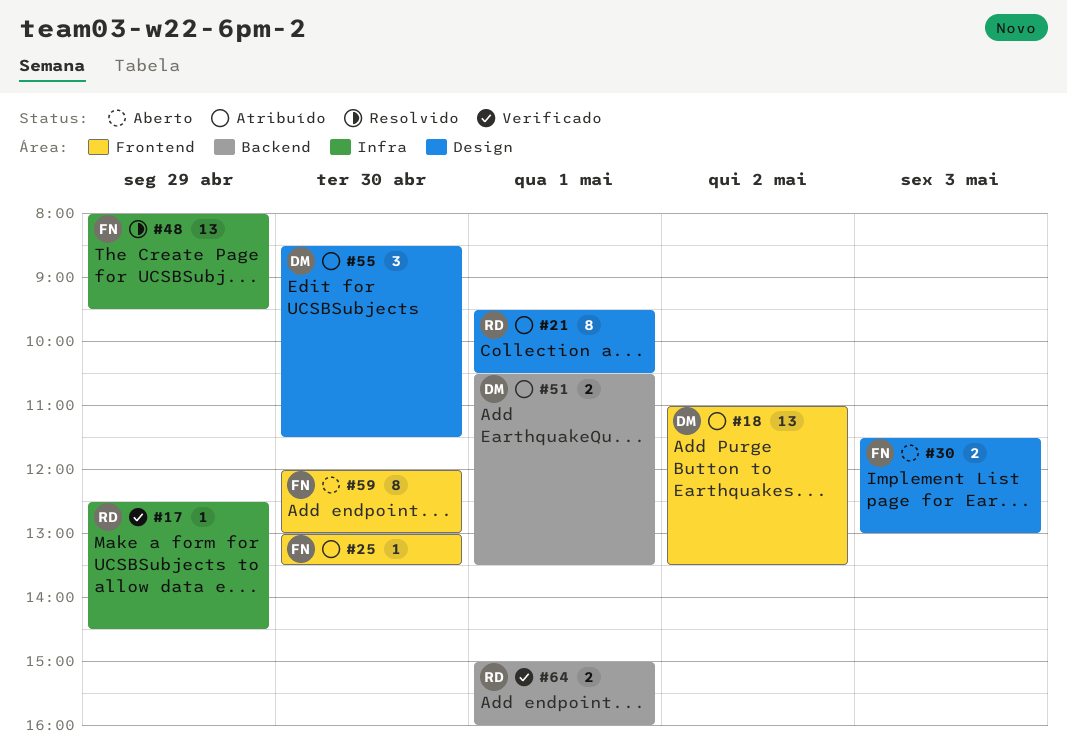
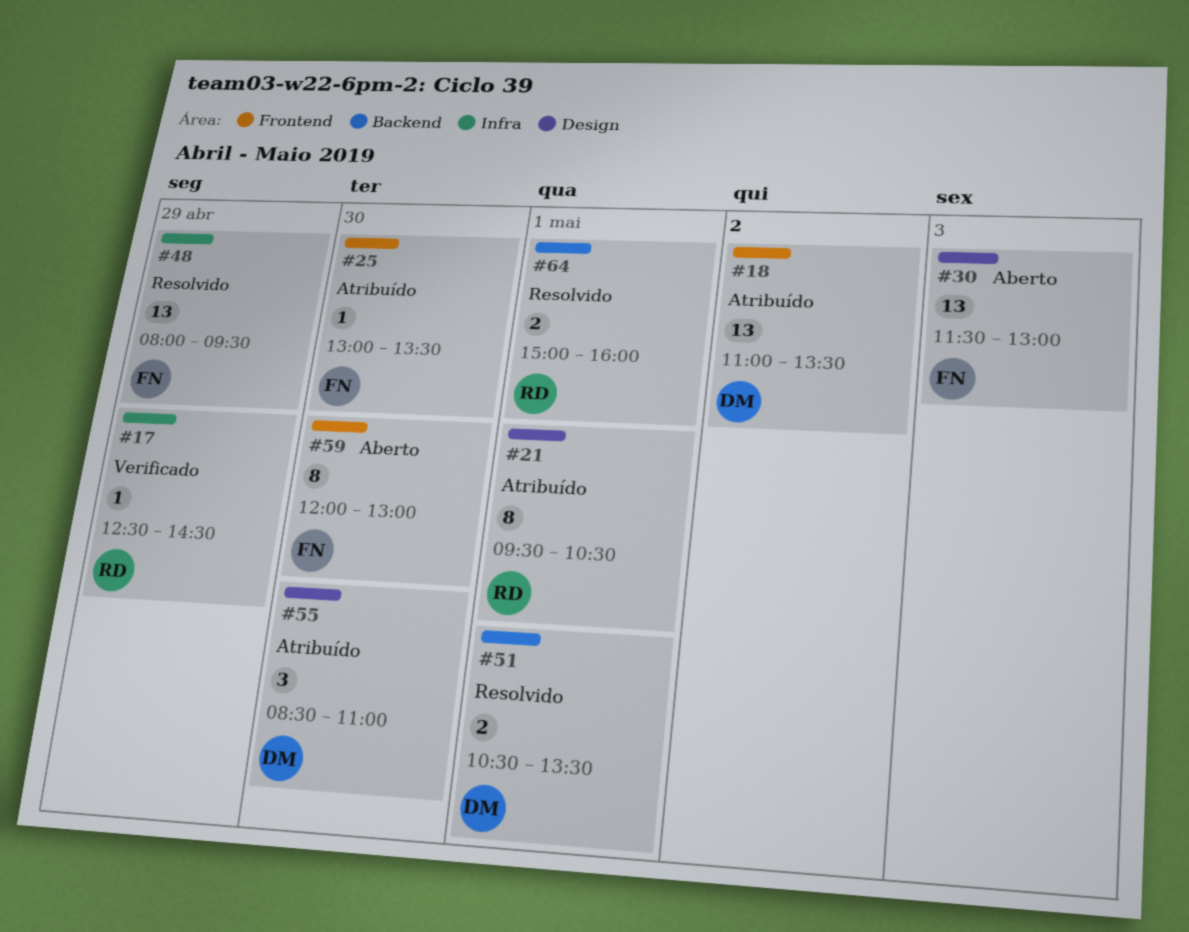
#30, estimate: 2 -> 13
#51, status: Atribuído -> Resolvido
#55, ends: 11:30 -> 11:00
#64, status: Verificado -> Resolvido

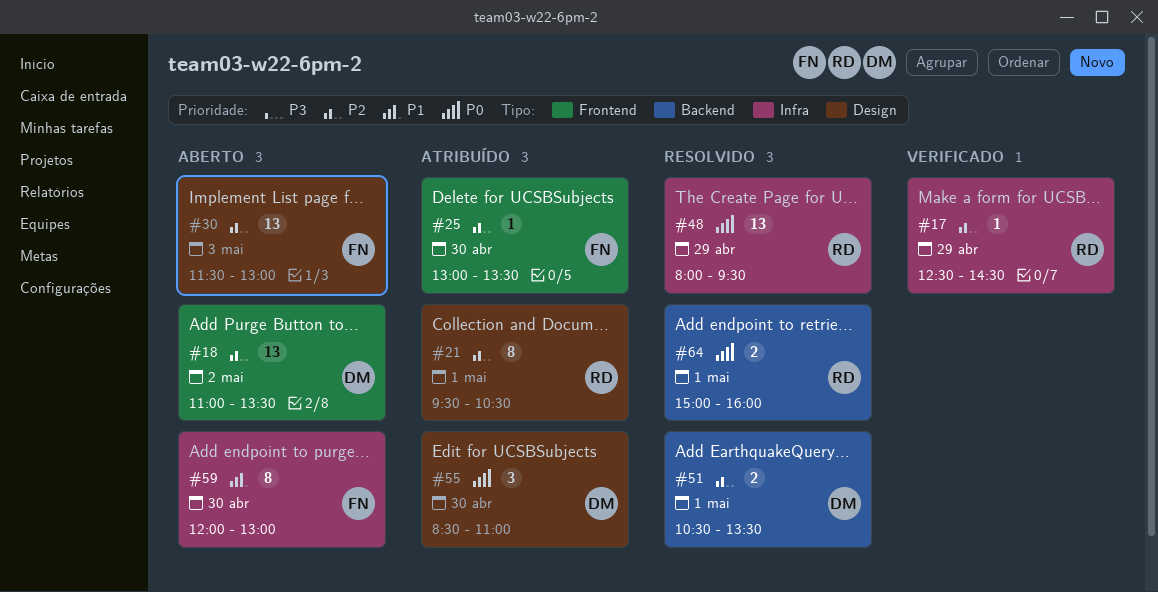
#18, status: Atribuído -> Aberto
#48, owner: FN -> RD
#59, label: Frontend -> Infra

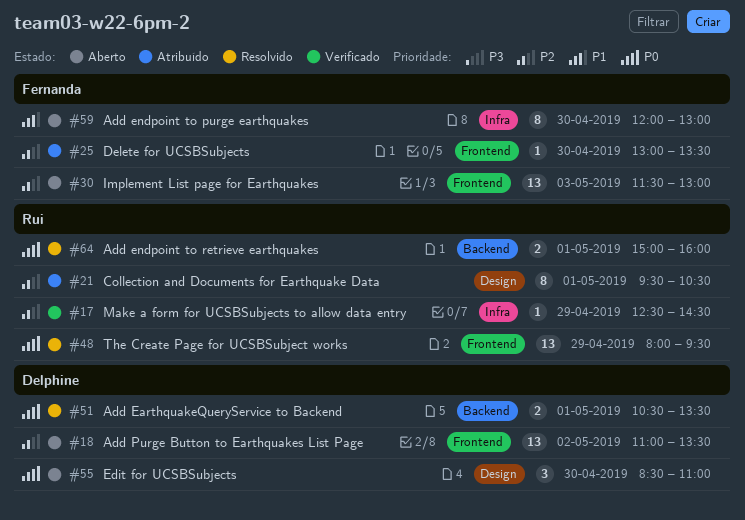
#30, label: Design -> Frontend
#48, label: Infra -> Frontend
#51, priority: P2 -> P0
#55, status: Atribuído -> Aberto

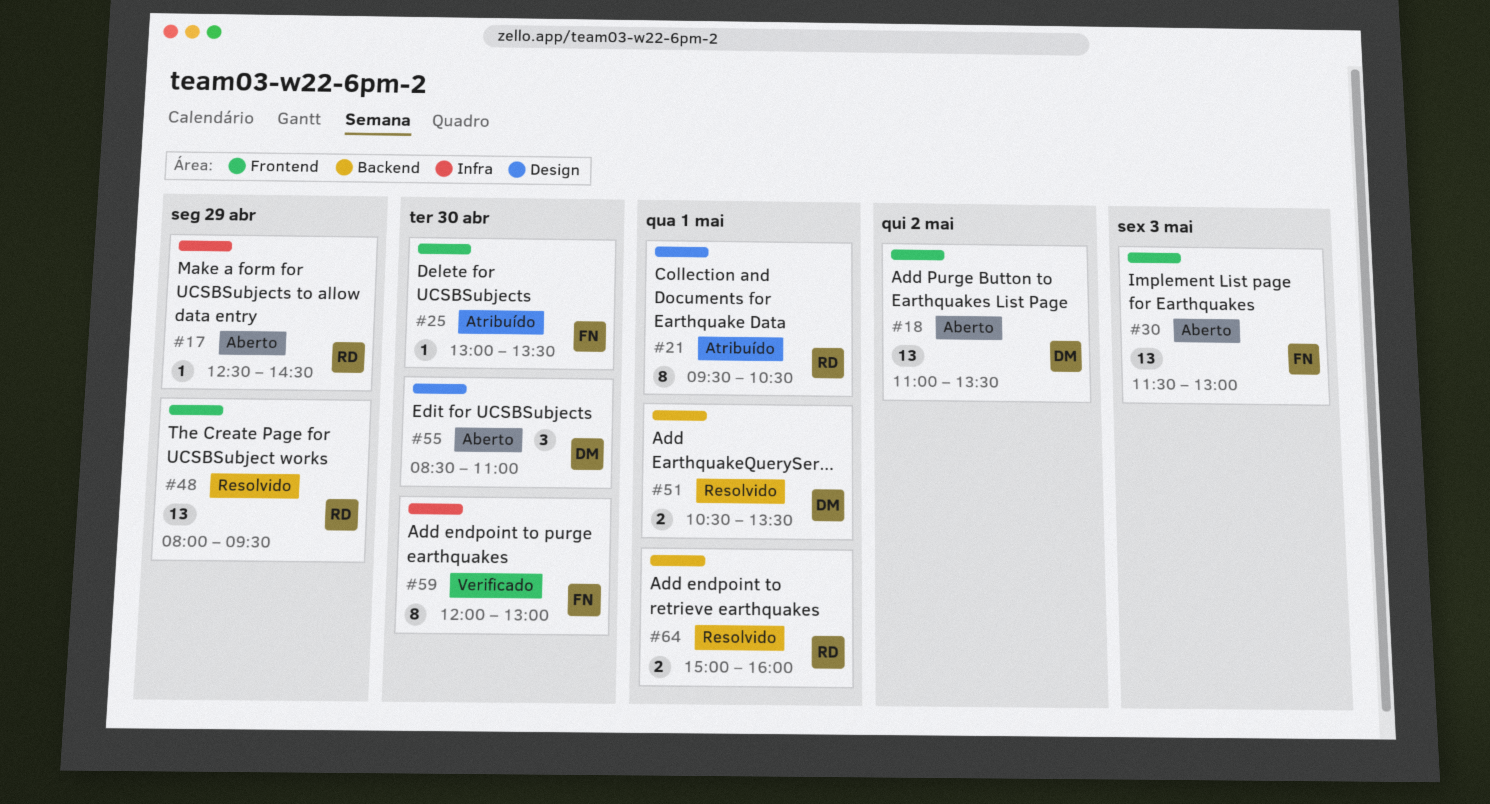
#17, status: Verificado -> Aberto
#59, status: Aberto -> Verificado

